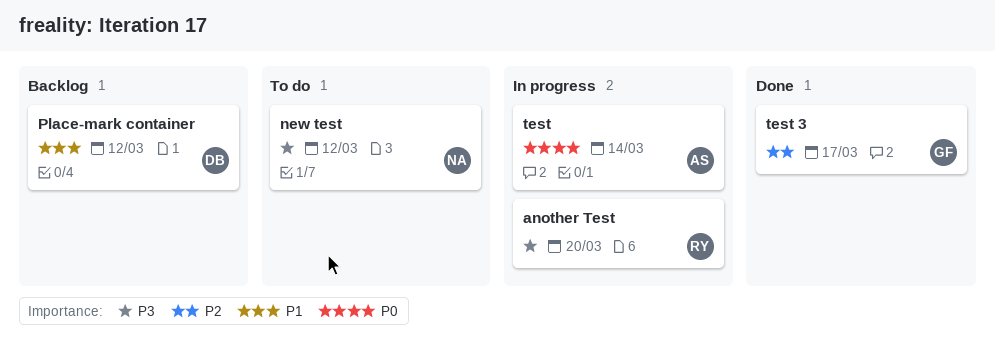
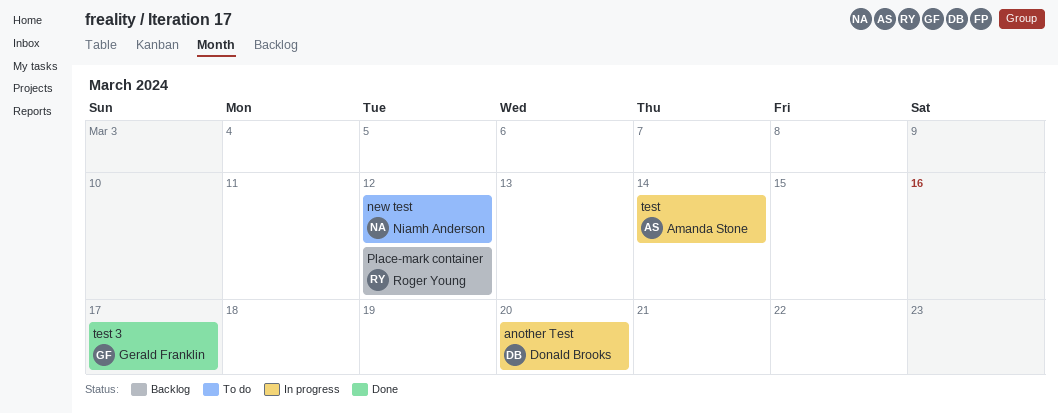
another Test, owner: Roger Young -> Donald Brooks
Place-mark container, owner: Donald Brooks -> Roger Young

